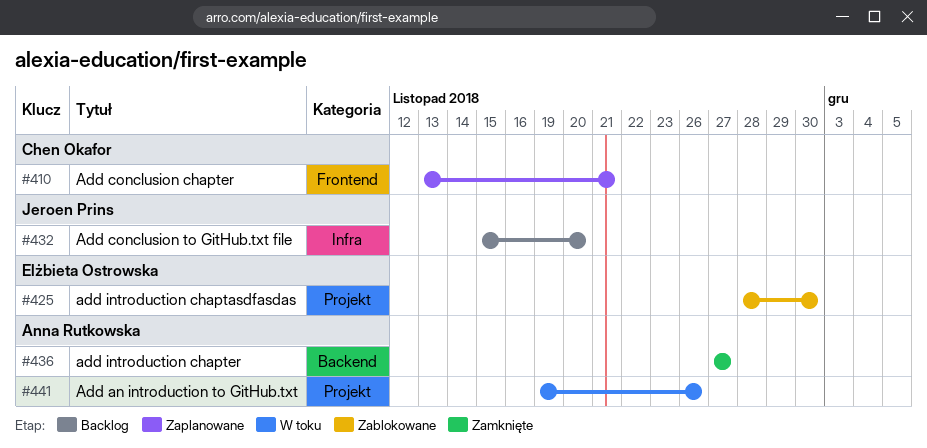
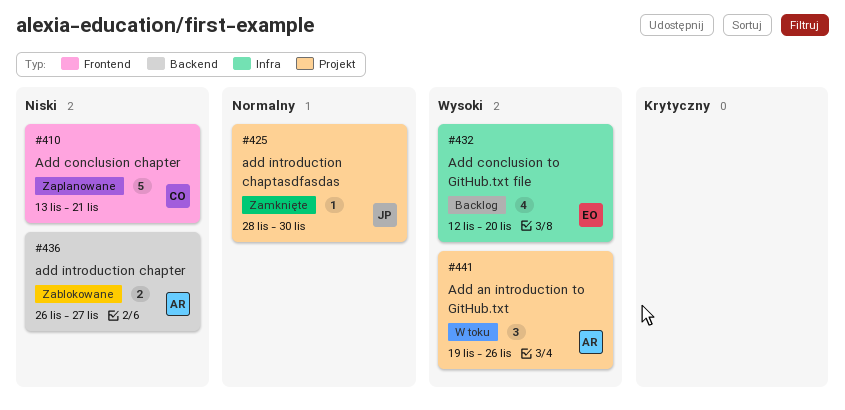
#425, status: Zablokowane -> Zamknięte
#425, owner: Elżbieta Ostrowska -> Jeroen Prins
#432, owner: Jeroen Prins -> Elżbieta Ostrowska
#432, start: Nov 15 -> Nov 12
#436, status: Zamknięte -> Zablokowane
#436, start: Nov 27 -> Nov 26

